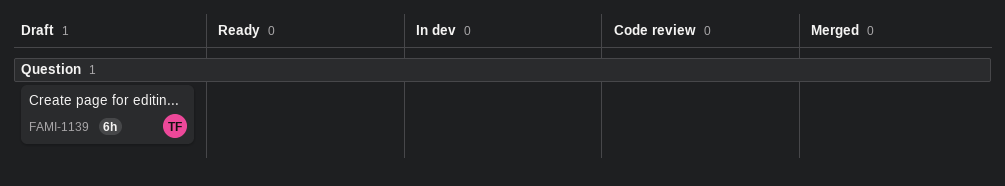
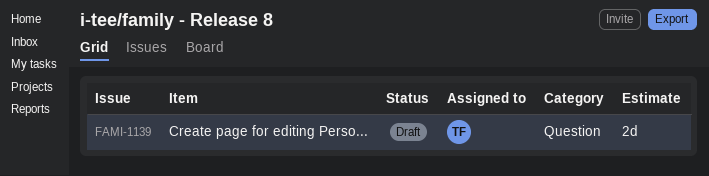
FAMI-1139, estimate: 6h -> 2d

